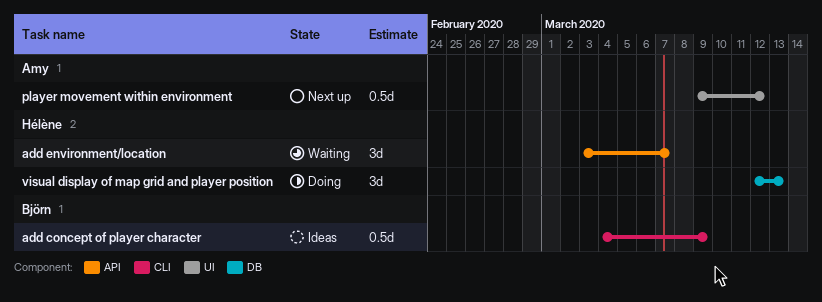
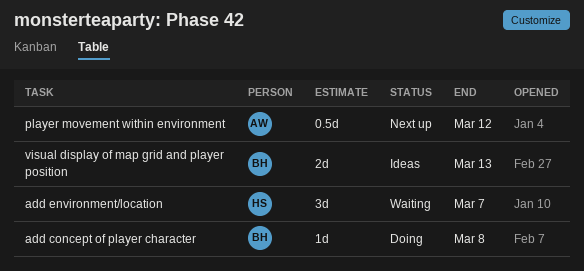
add concept of player character, status: Ideas -> Doing
add concept of player character, estimate: 0.5d -> 1d
add concept of player character, due: Mar 9 -> Mar 8
visual display of map grid and player position, status: Doing -> Ideas
visual display of map grid and player position, owner: Hélène -> Björn
visual display of map grid and player position, estimate: 3d -> 2d

